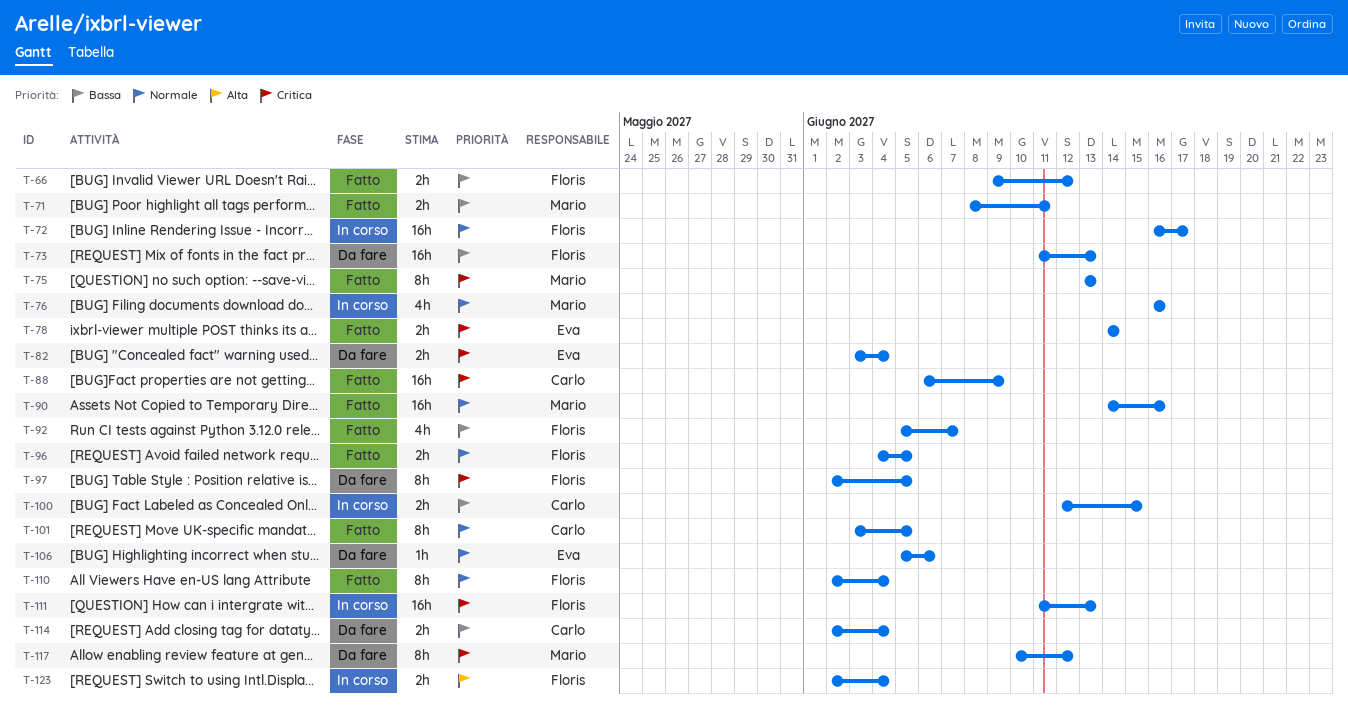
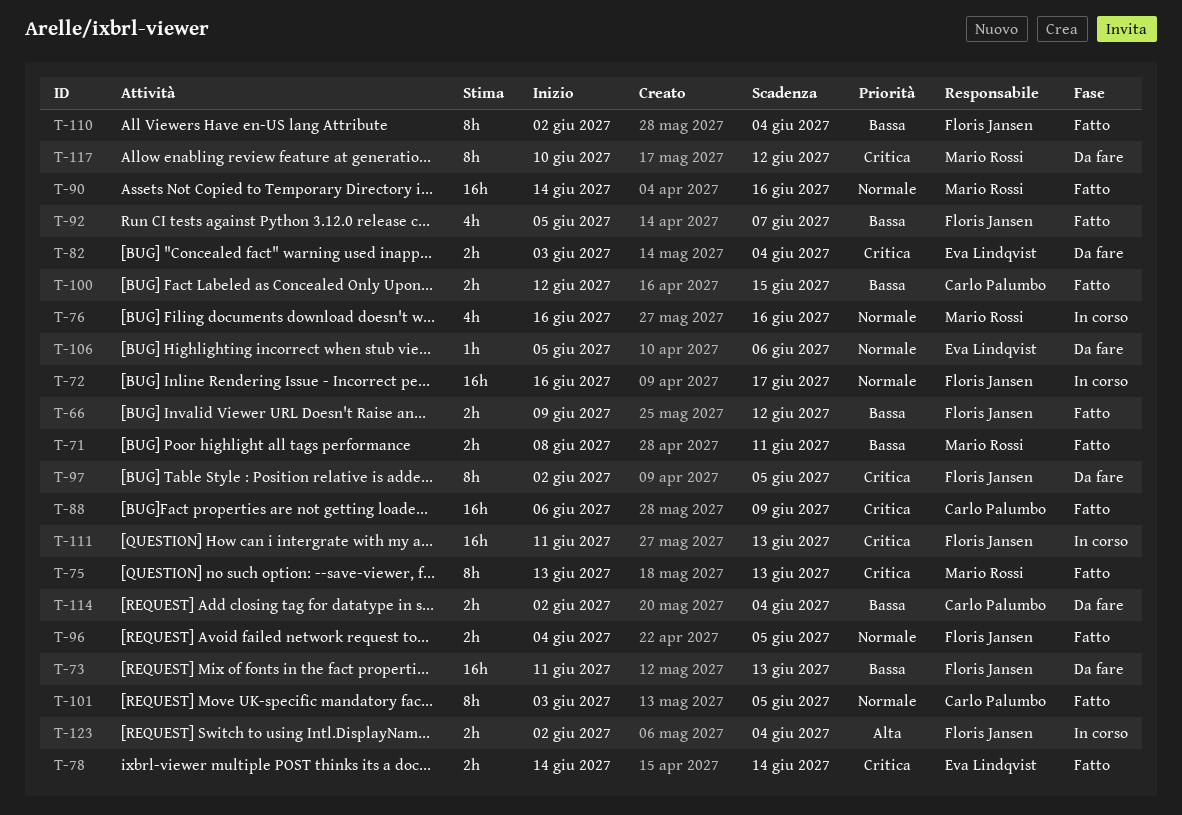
T-100, status: In corso -> Fatto
T-110, priority: Normale -> Bassa

